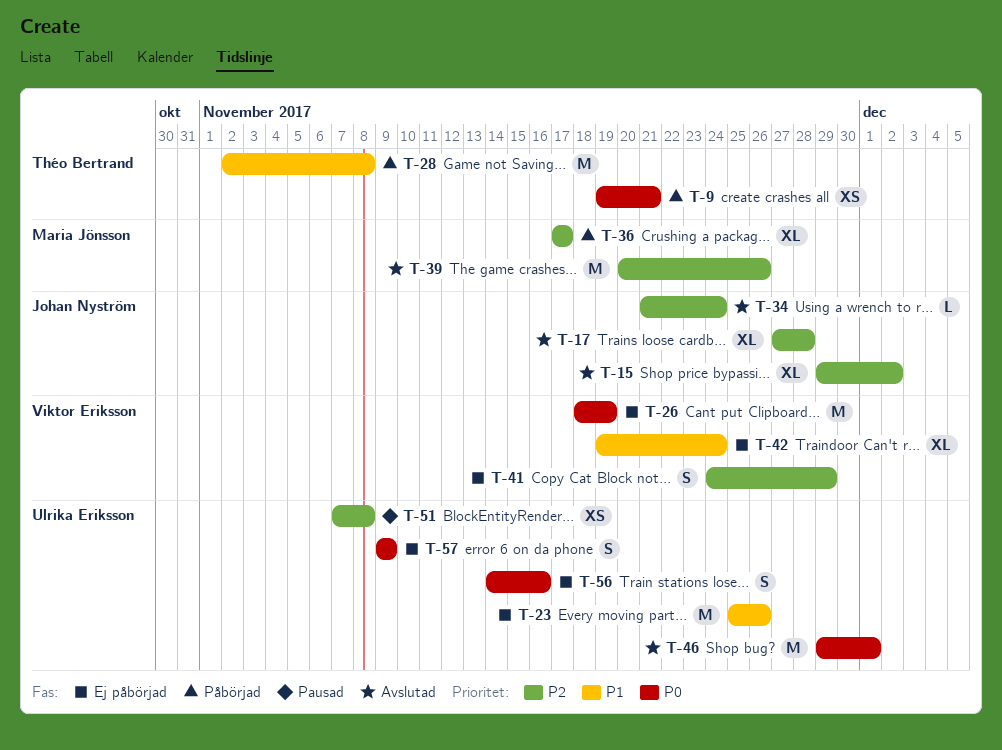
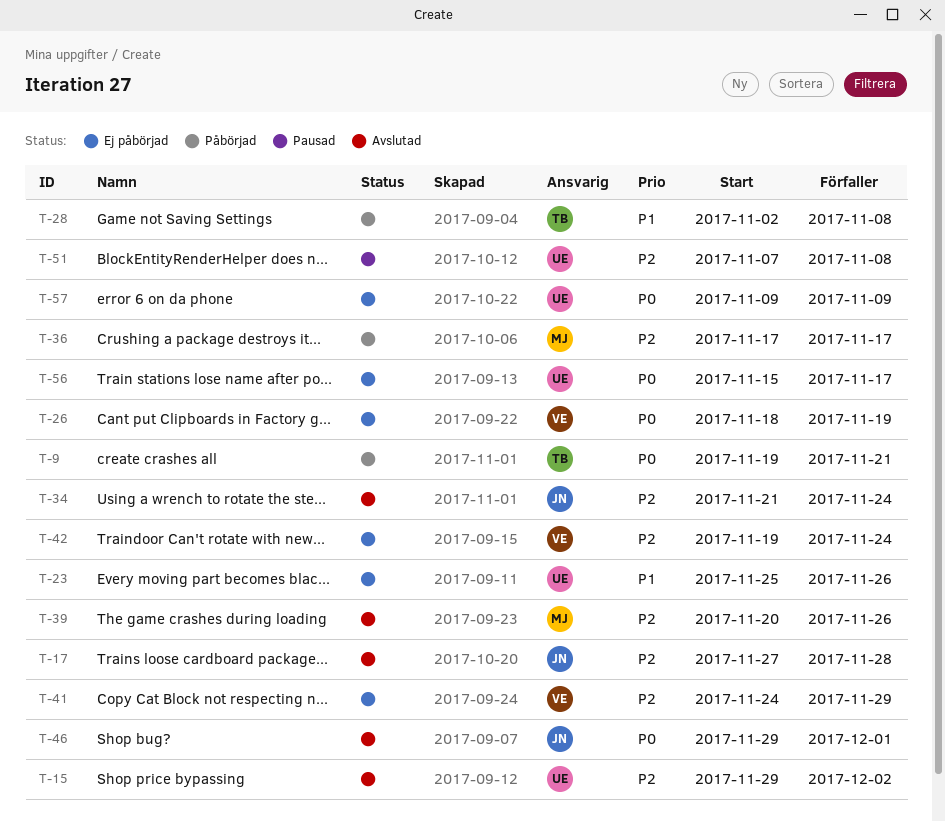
T-15, owner: Johan Nyström -> Ulrika Eriksson
T-42, priority: P1 -> P2
T-46, owner: Ulrika Eriksson -> Johan Nyström
T-56, start: Nov 14 -> Nov 15
T-56, due: Nov 16 -> Nov 17

